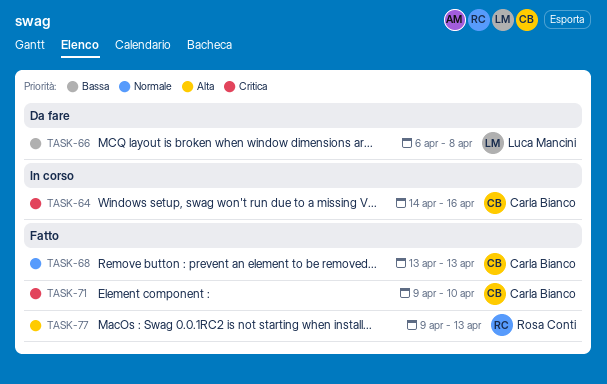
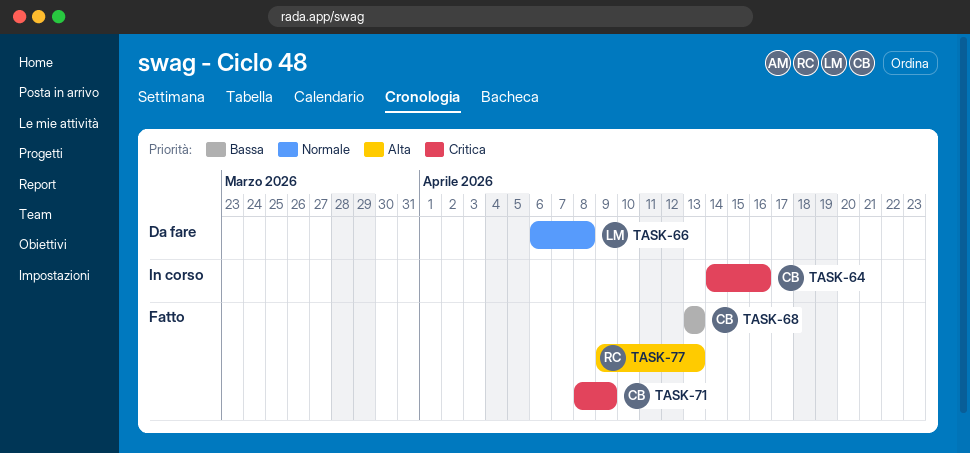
TASK-66, priority: Bassa -> Normale
TASK-68, priority: Normale -> Bassa
TASK-71, start: Apr 9 -> Apr 8
TASK-71, due: Apr 10 -> Apr 9

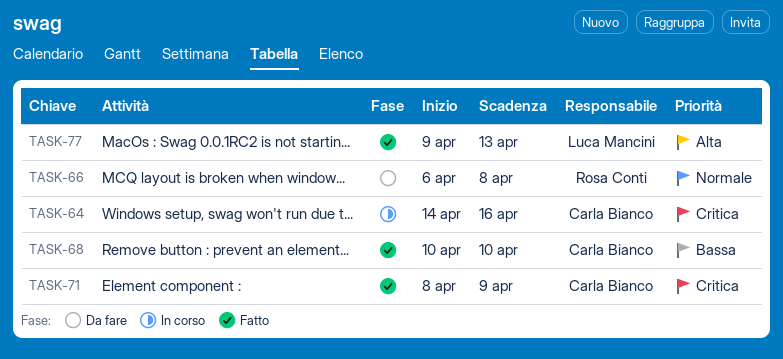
TASK-66, owner: Luca Mancini -> Rosa Conti
TASK-68, start: Apr 13 -> Apr 10
TASK-68, due: Apr 13 -> Apr 10
TASK-77, owner: Rosa Conti -> Luca Mancini

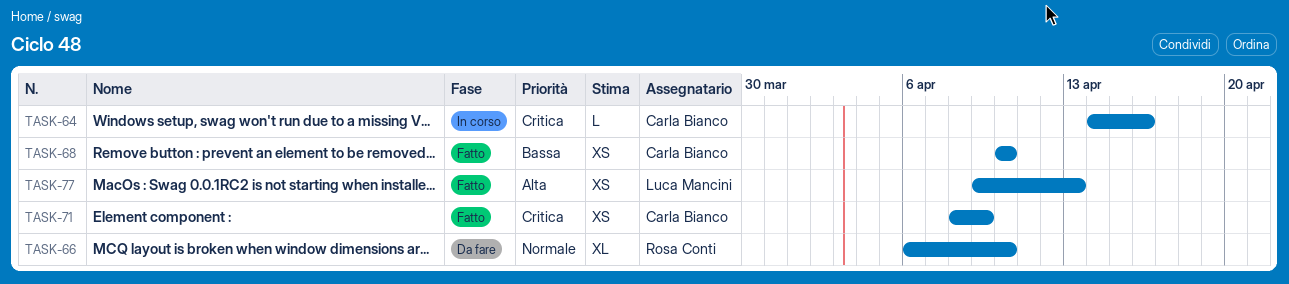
TASK-66, due: Apr 8 -> Apr 10

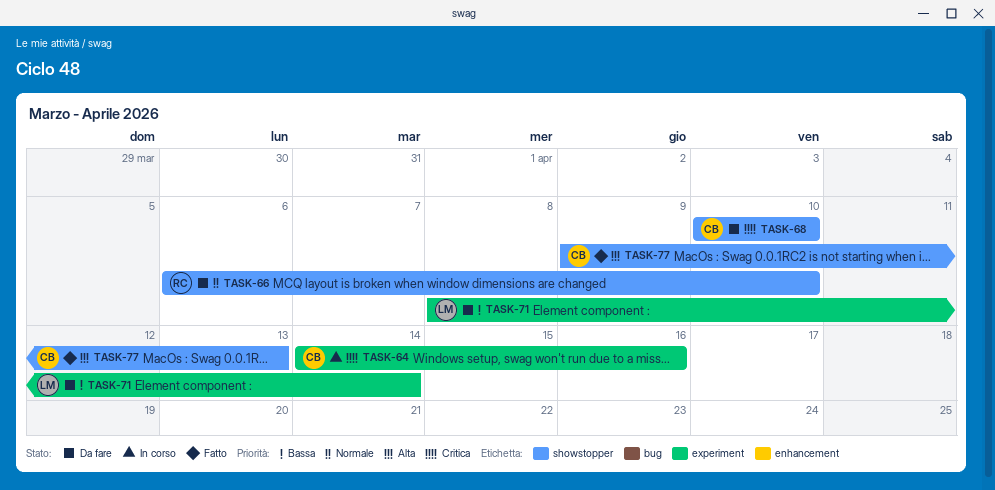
TASK-68, status: Fatto -> Da fare
TASK-68, priority: Bassa -> Critica
TASK-71, status: Fatto -> Da fare
TASK-71, owner: Carla Bianco -> Luca Mancini
TASK-71, priority: Critica -> Bassa
TASK-71, due: Apr 9 -> Apr 14
TASK-77, owner: Luca Mancini -> Carla Bianco

